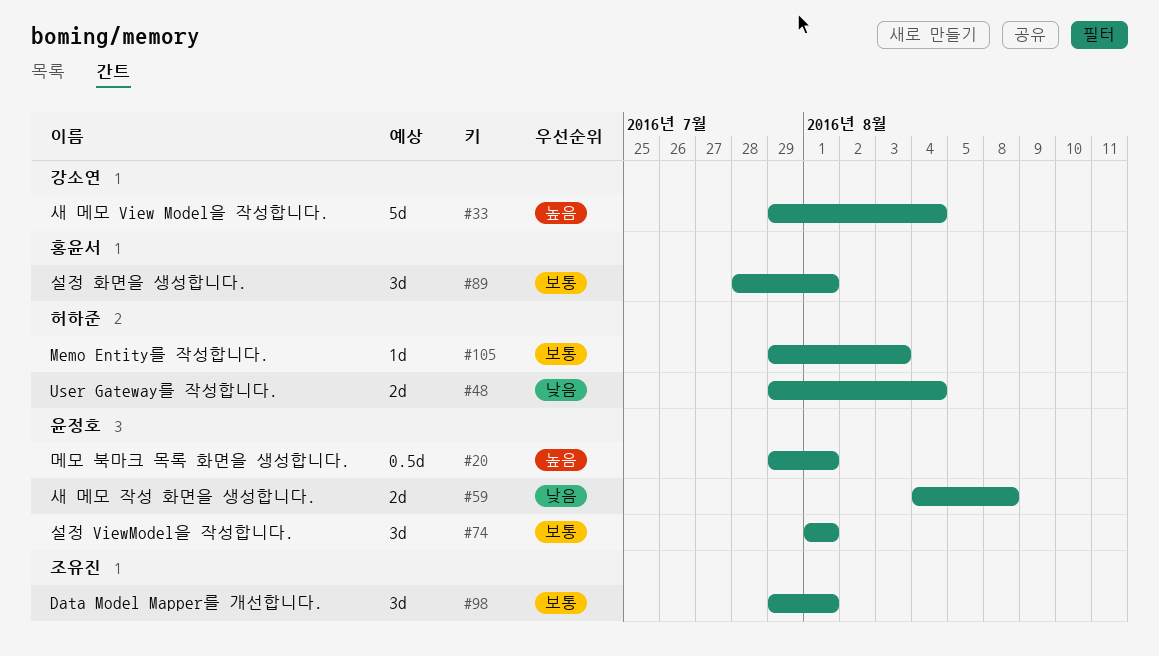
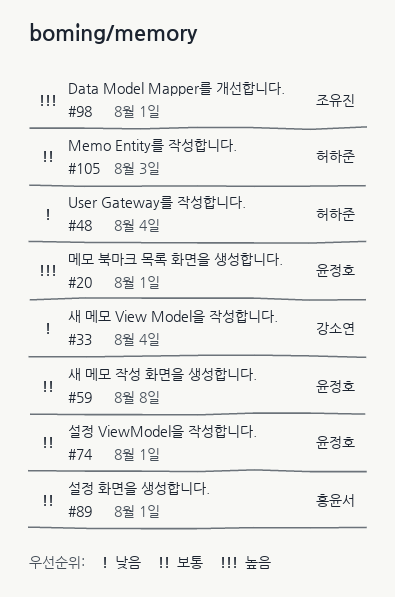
#33, priority: 높음 -> 낮음
#59, priority: 낮음 -> 보통
#98, priority: 보통 -> 높음

